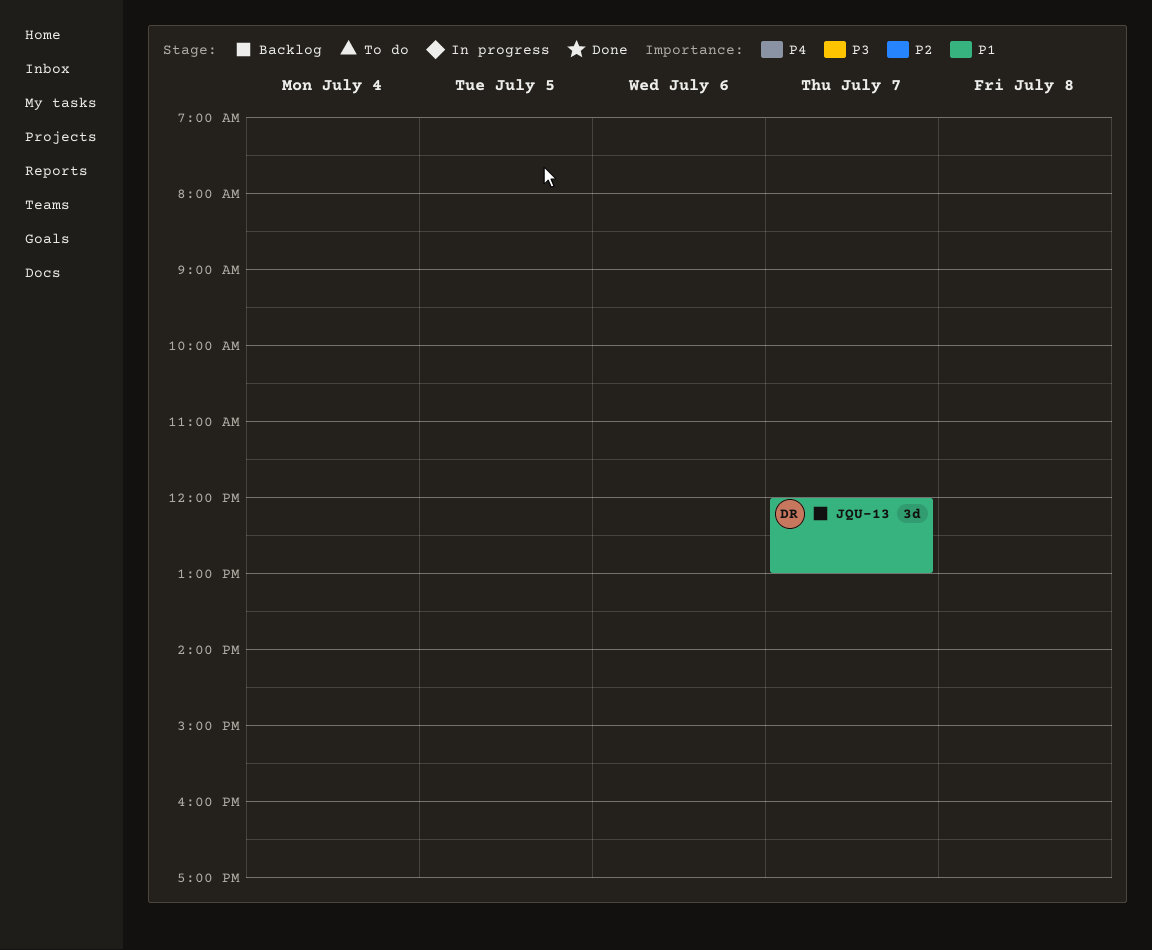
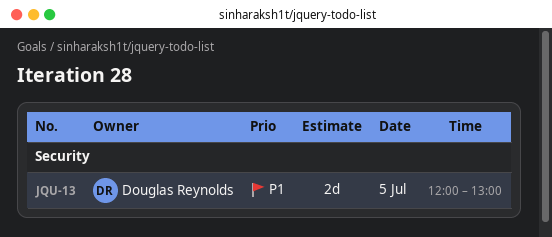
JQU-13, estimate: 3d -> 2d
JQU-13, day: Jul 7 -> Jul 5

